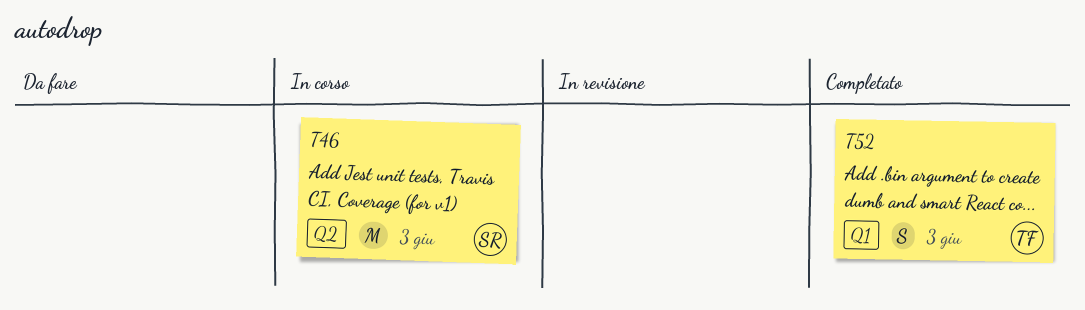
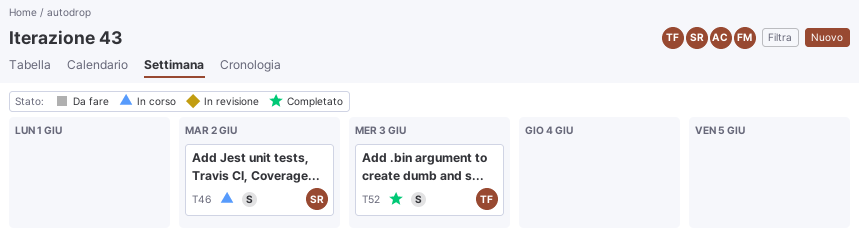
T46, estimate: M -> S
T46, due: Jun 3 -> Jun 2

